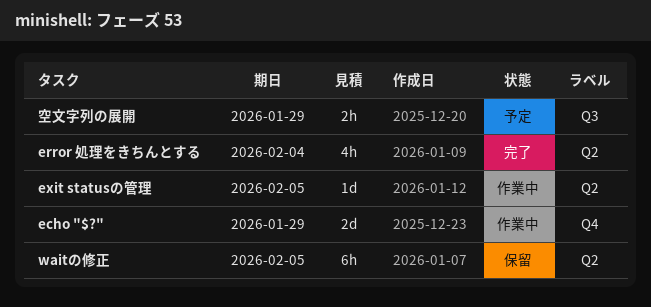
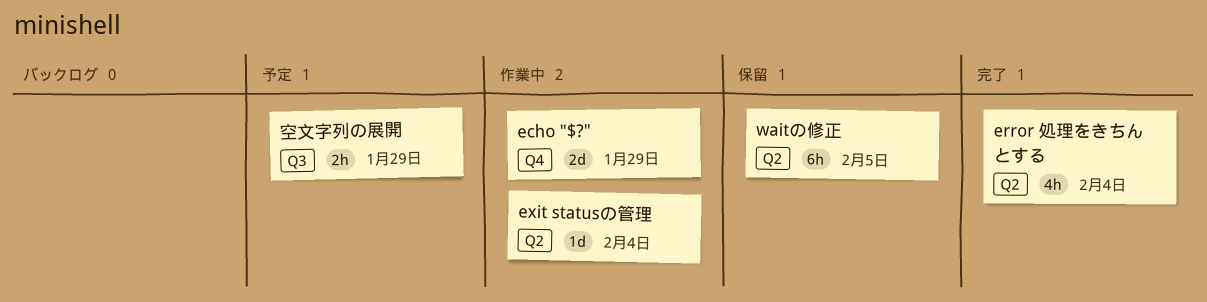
exit statusの管理, due: Feb 5 -> Feb 4

